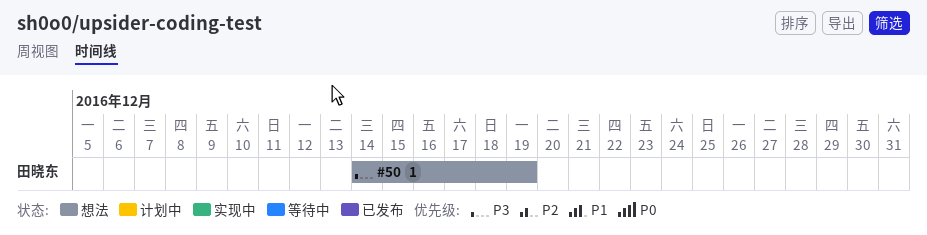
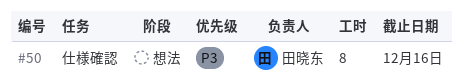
#50, estimate: 1 -> 8
#50, due: Dec 19 -> Dec 16

